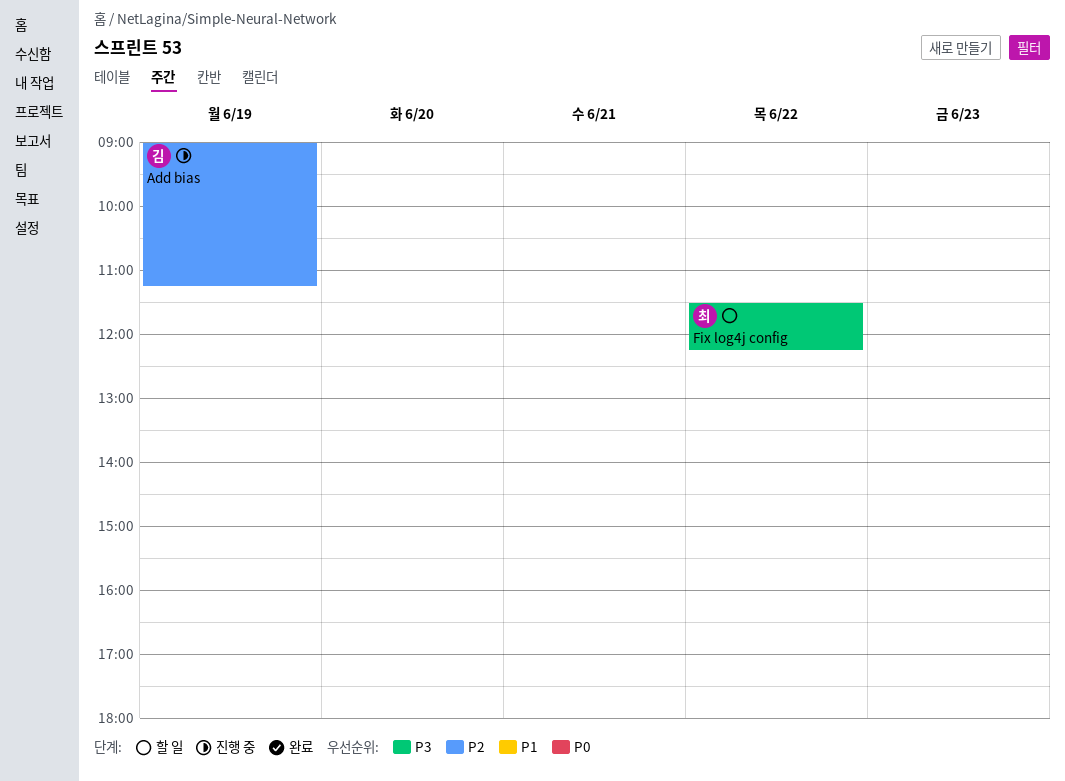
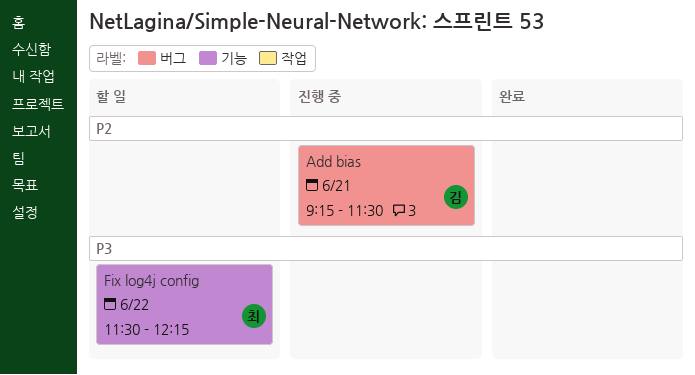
Add bias, day: Jun 19 -> Jun 21
Add bias, begins: 09:00 -> 09:15
Add bias, ends: 11:15 -> 11:30

